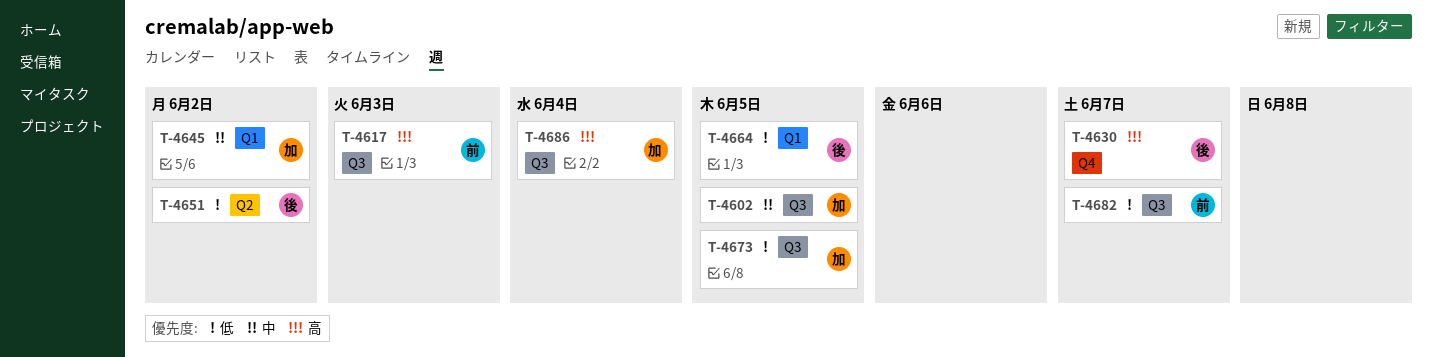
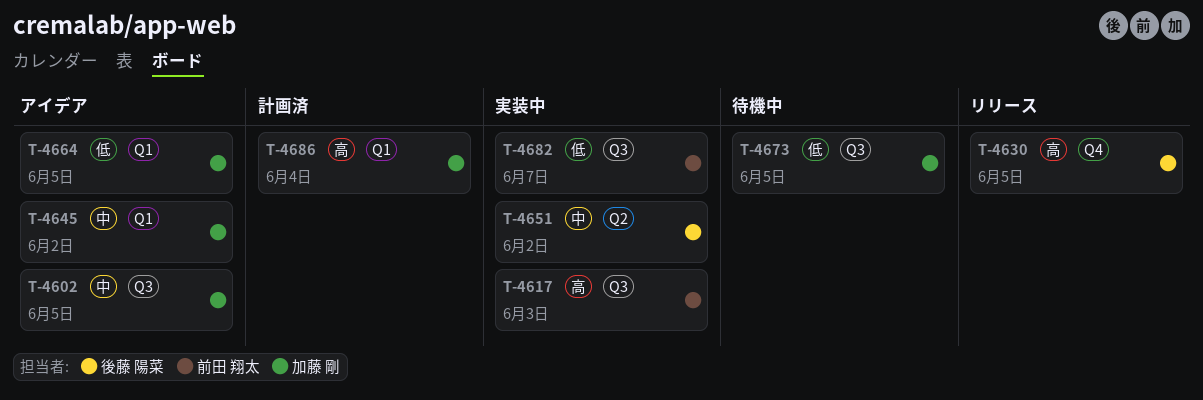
T-4630, due: Jun 7 -> Jun 5
T-4651, priority: 低 -> 中
T-4664, owner: 後藤 陽菜 -> 加藤 剛
T-4686, label: Q3 -> Q1

